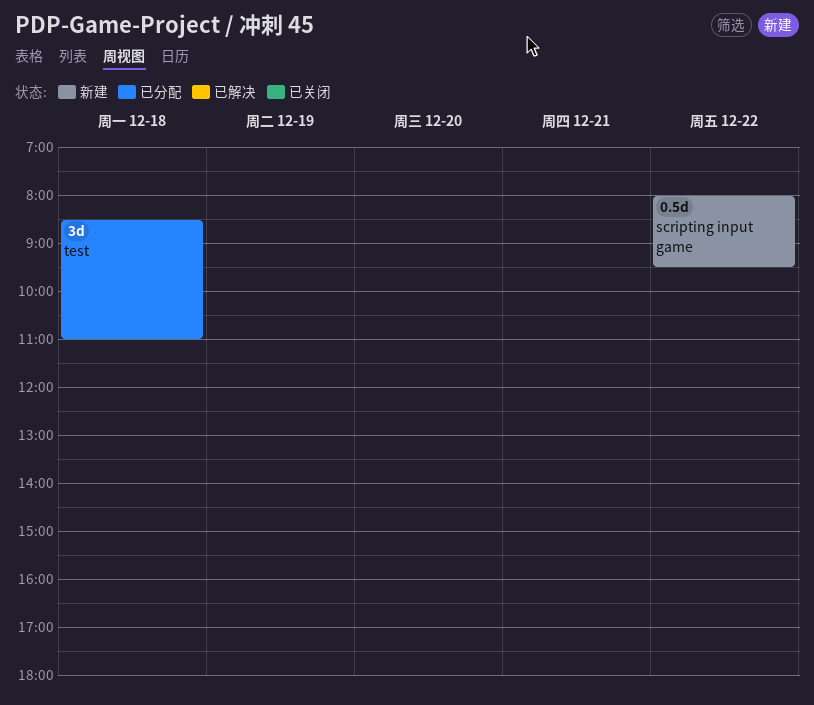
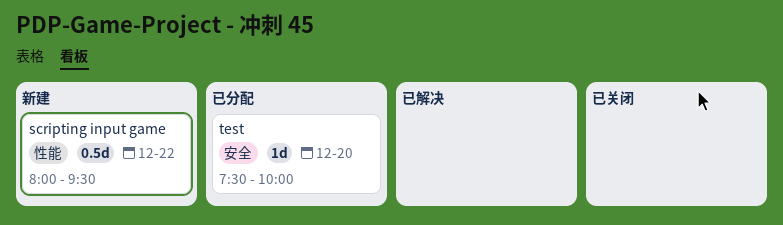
test, estimate: 3d -> 1d
test, day: Dec 18 -> Dec 20
test, begins: 08:30 -> 07:30
test, ends: 11:00 -> 10:00

